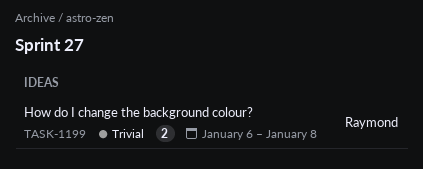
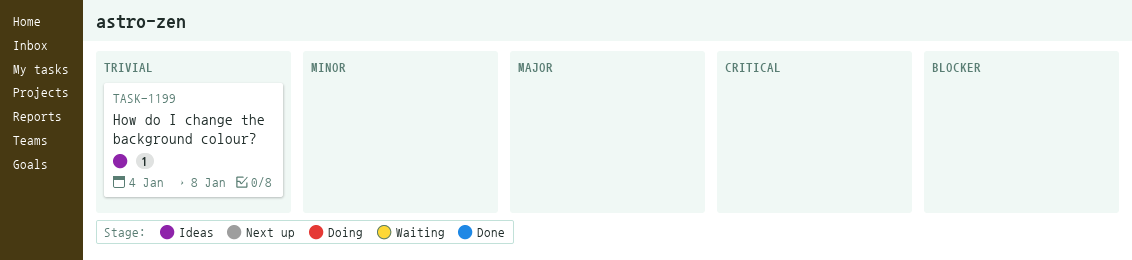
TASK-1199, estimate: 2 -> 1
TASK-1199, start: Jan 6 -> Jan 4

